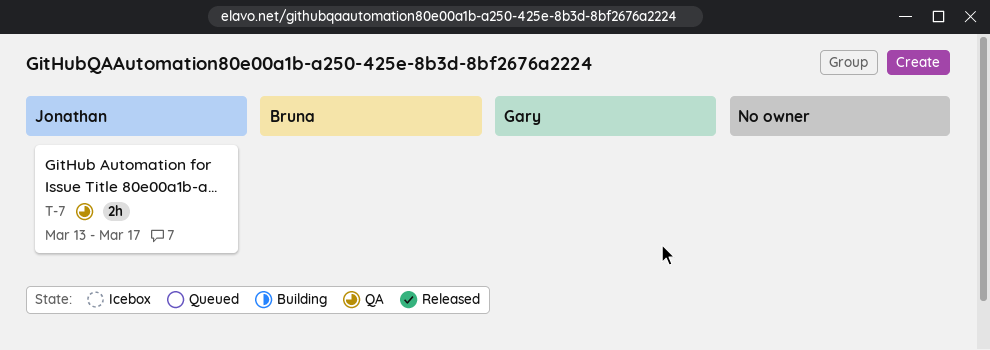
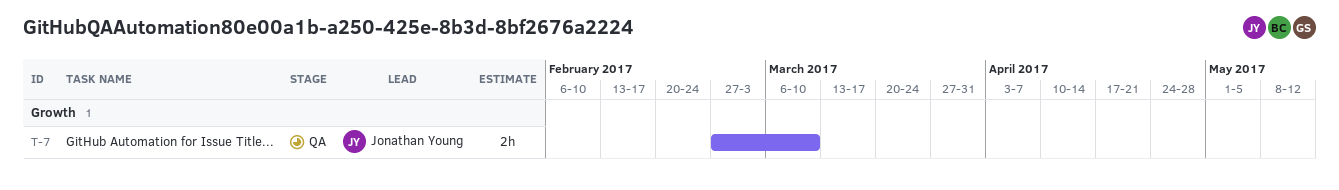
T-7, start: Mar 13 -> Feb 27
T-7, due: Mar 17 -> Mar 10

